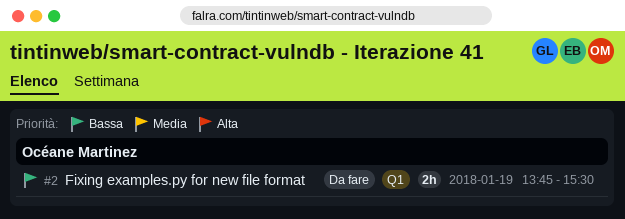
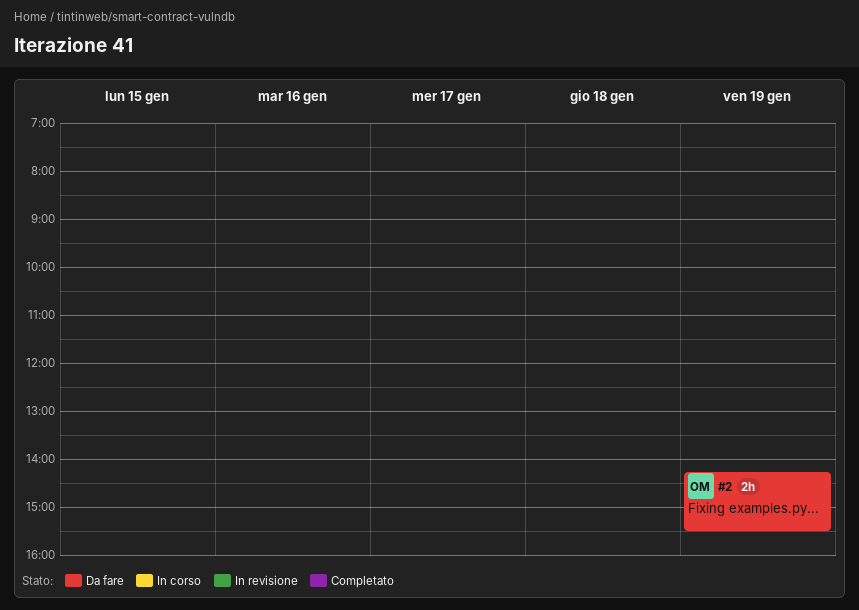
#2, begins: 13:45 -> 14:15

